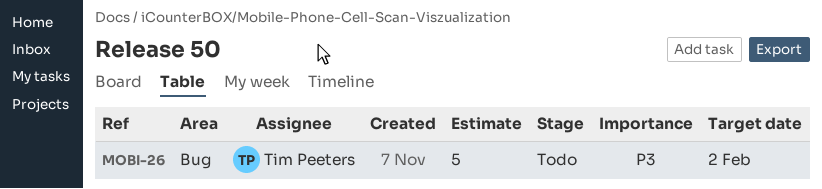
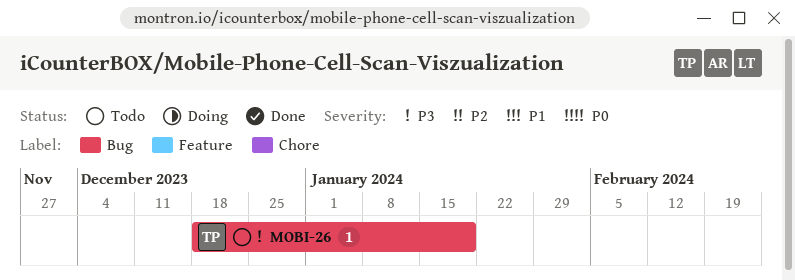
MOBI-26, estimate: 5 -> 1
MOBI-26, due: Feb 2 -> Jan 19

